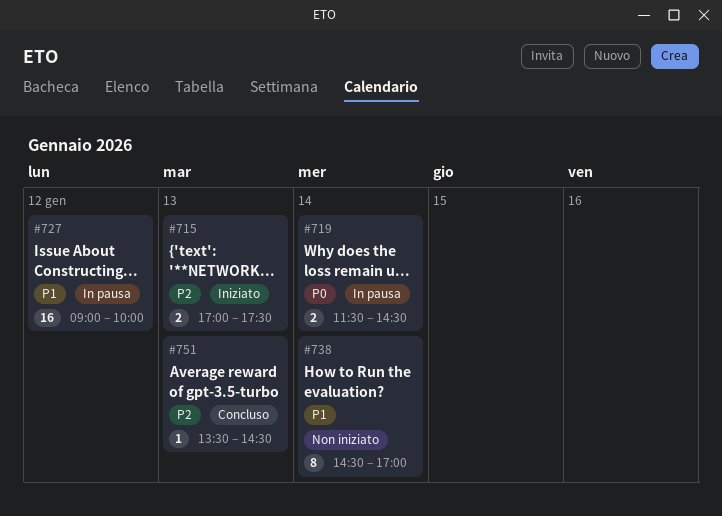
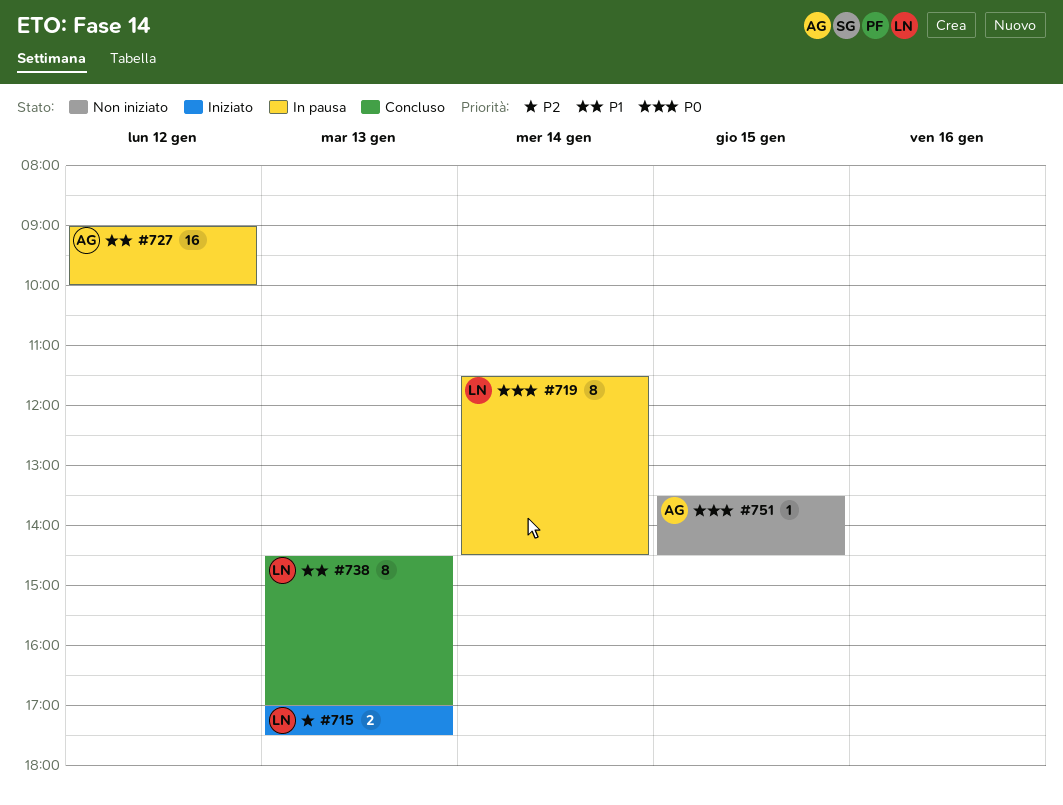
#719, estimate: 2 -> 8
#738, status: Non iniziato -> Concluso
#738, day: Jan 14 -> Jan 13
#751, status: Concluso -> Non iniziato
#751, priority: P2 -> P0
#751, day: Jan 13 -> Jan 15

